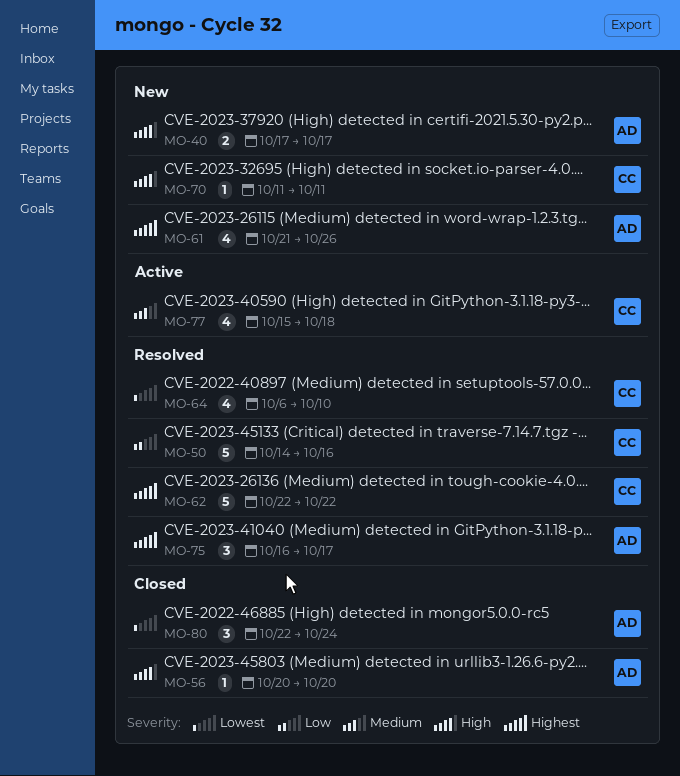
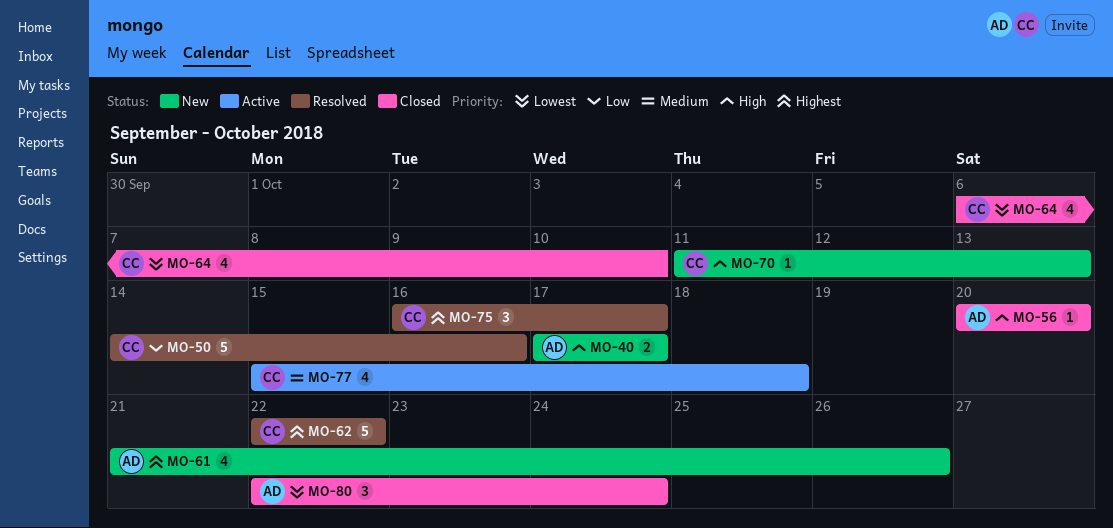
MO-64, status: Resolved -> Closed
MO-70, due: Oct 11 -> Oct 13
MO-75, owner: AD -> CC

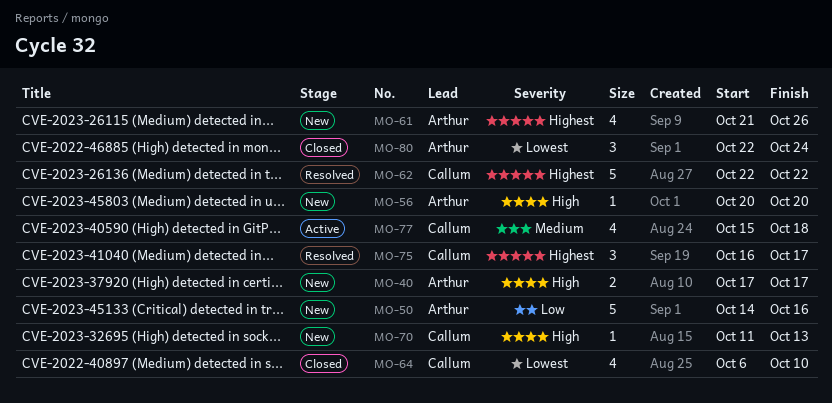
MO-50, status: Resolved -> New
MO-50, owner: Callum -> Arthur
MO-56, status: Closed -> New

